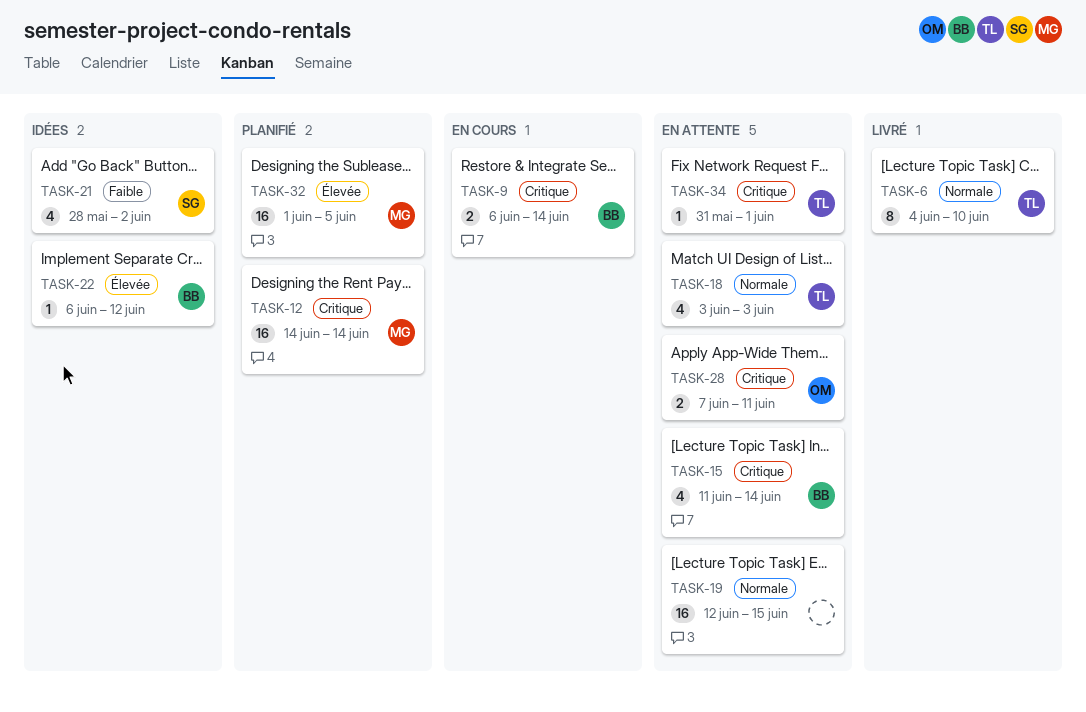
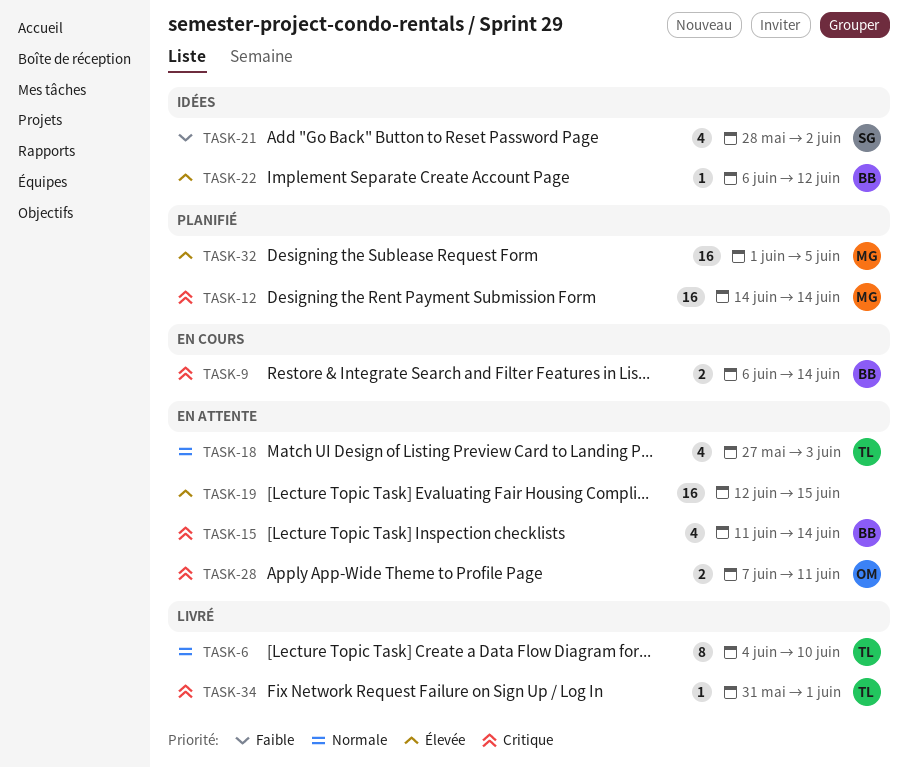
TASK-18, start: Jun 3 -> May 27
TASK-19, priority: Normale -> Élevée
TASK-34, status: En attente -> Livré

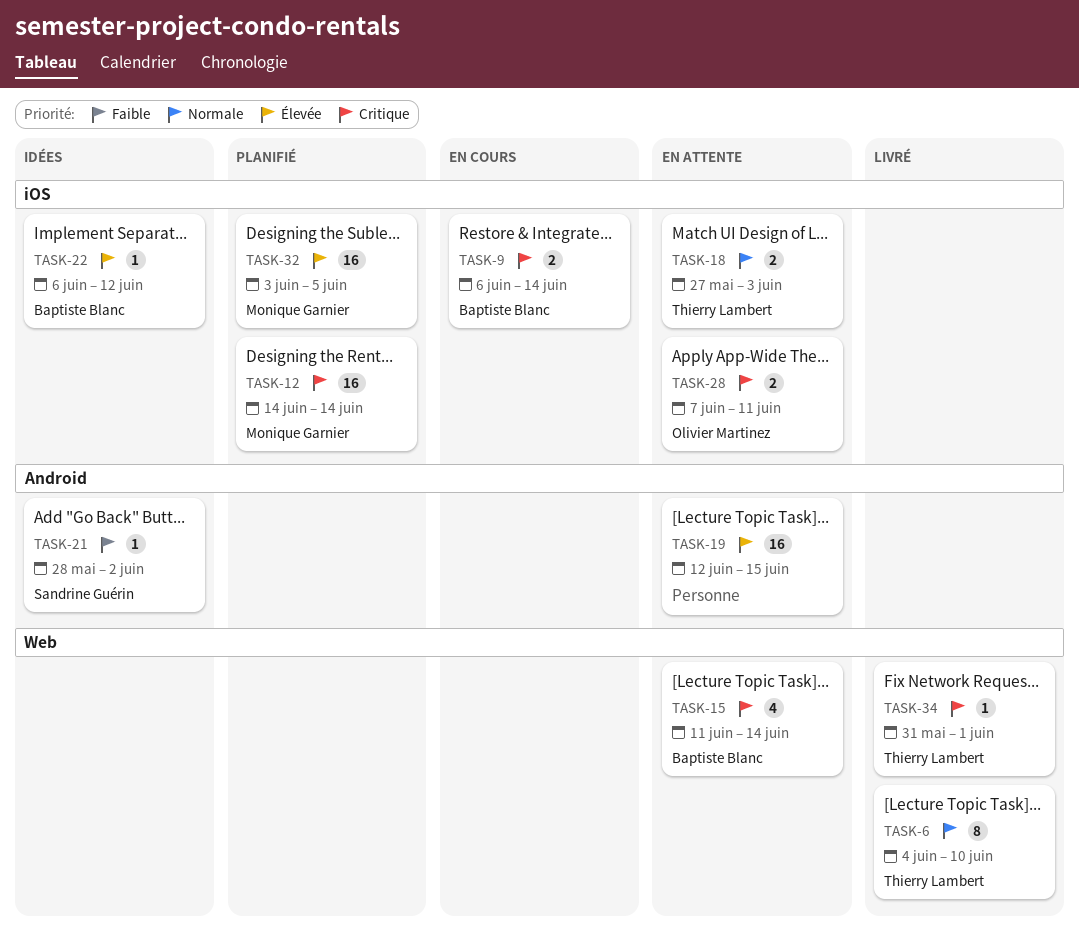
TASK-18, estimate: 4 -> 2
TASK-21, estimate: 4 -> 1
TASK-32, start: Jun 1 -> Jun 3

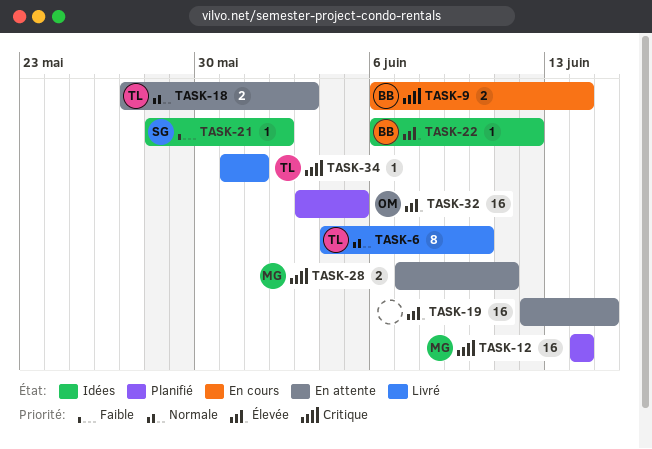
TASK-15: present -> none
TASK-28, owner: Olivier Martinez -> Monique Garnier
TASK-32, owner: Monique Garnier -> Olivier Martinez

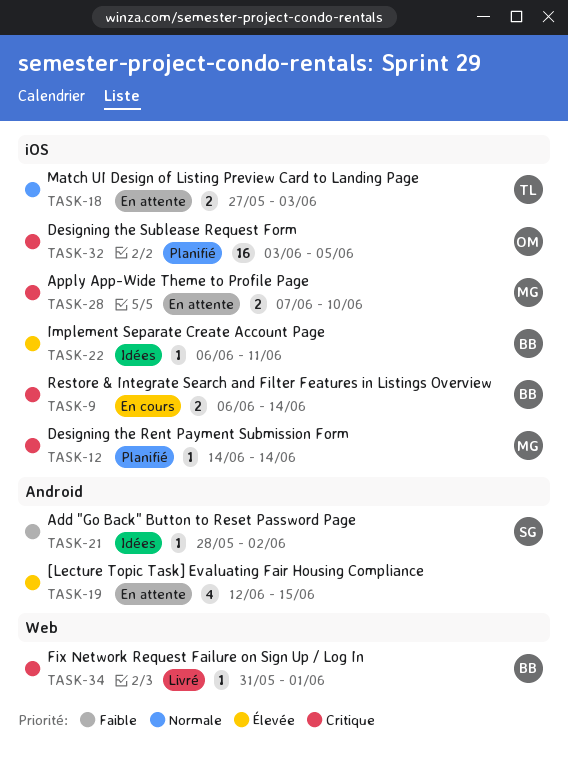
TASK-6: present -> none
TASK-12, estimate: 16 -> 1
TASK-19, estimate: 16 -> 4
TASK-22, due: Jun 12 -> Jun 11
TASK-28, due: Jun 11 -> Jun 10
TASK-32, priority: Élevée -> Critique
TASK-34, owner: TL -> BB

